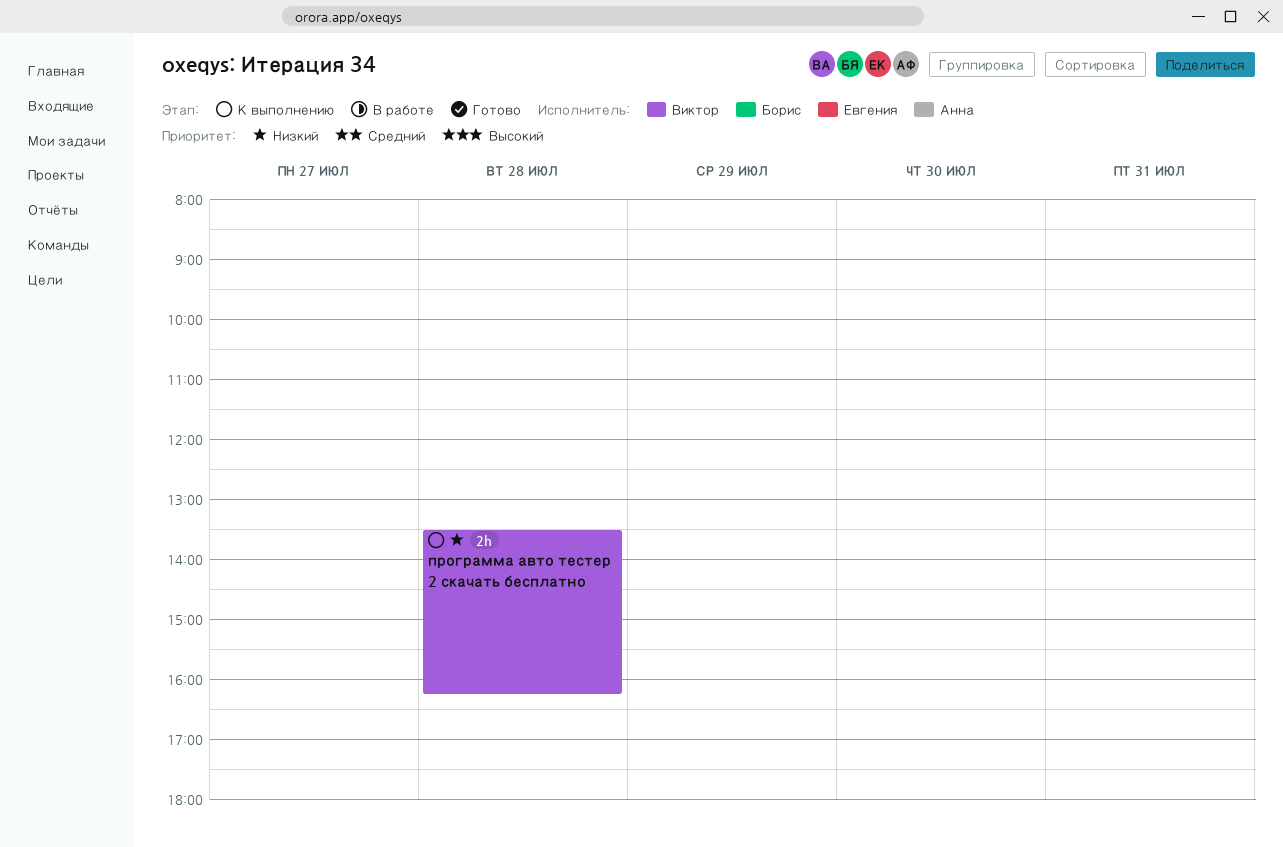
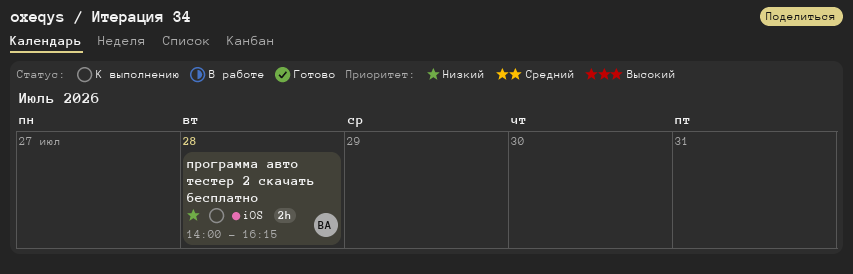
программа авто тестер 2 скачать бесплатно, begins: 13:30 -> 14:00

